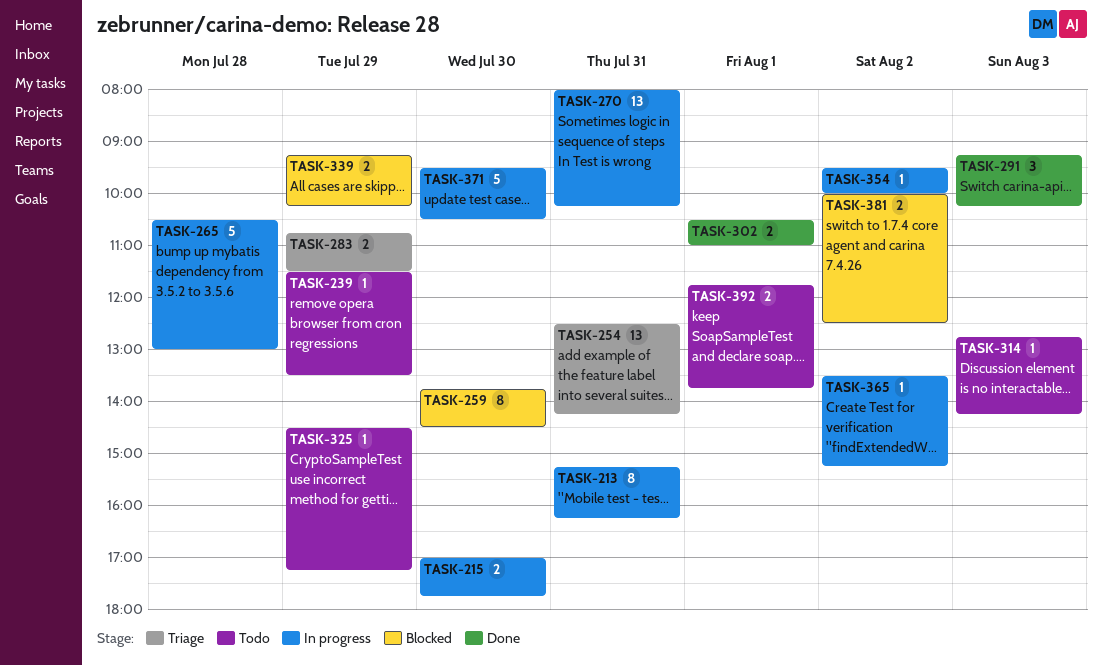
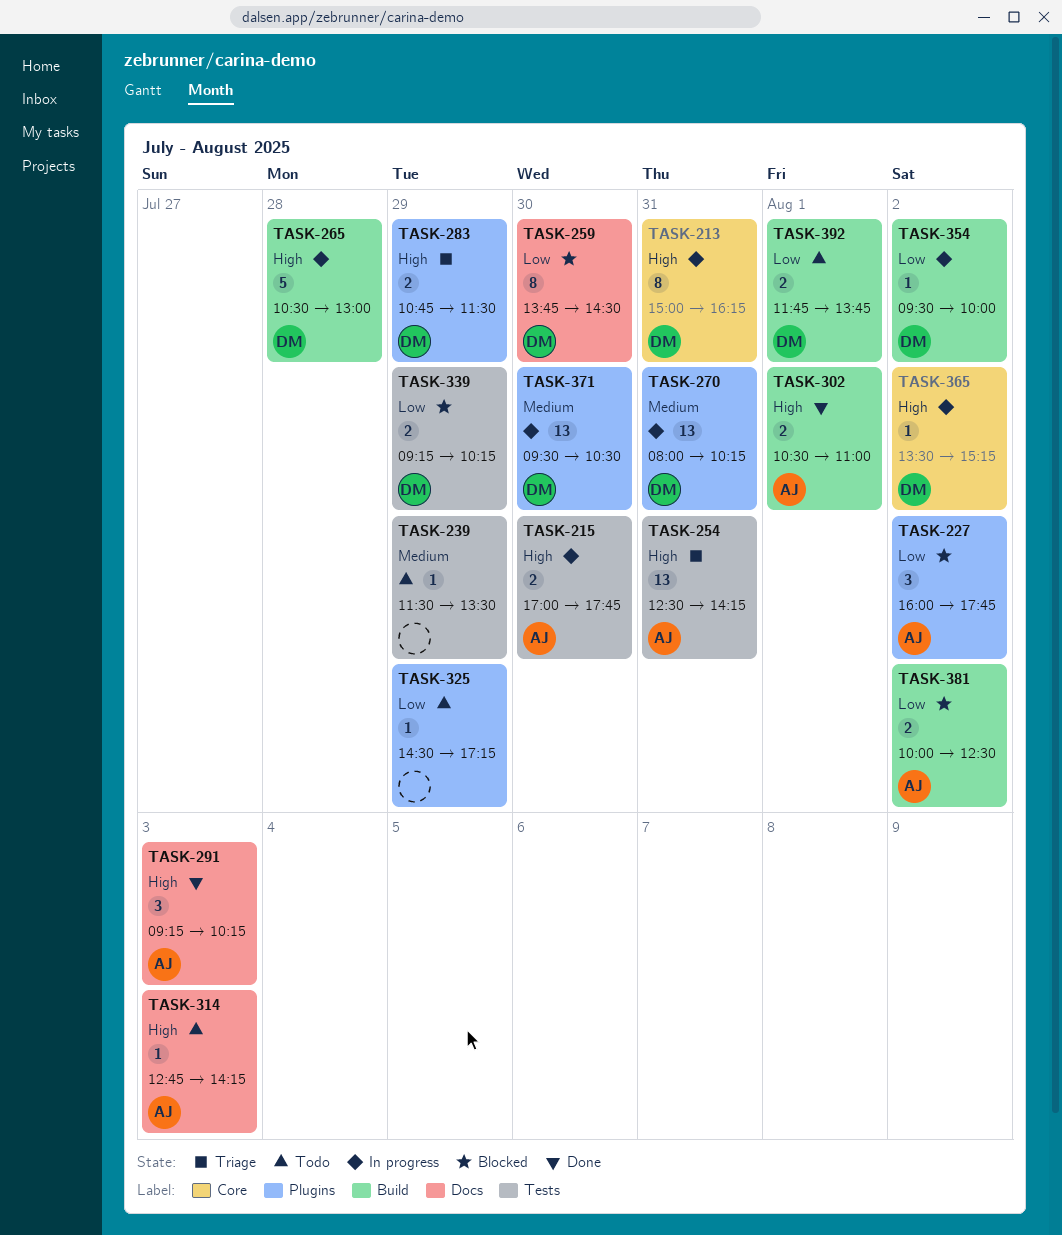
TASK-213, begins: 15:15 -> 15:00
TASK-227: none -> present
TASK-371, estimate: 5 -> 13

